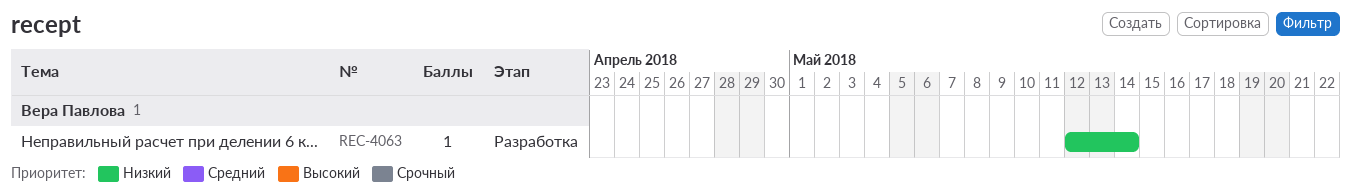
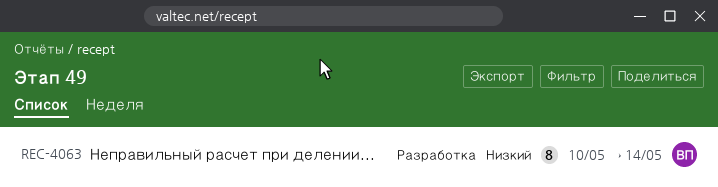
REC-4063, estimate: 1 -> 8
REC-4063, start: May 12 -> May 10

